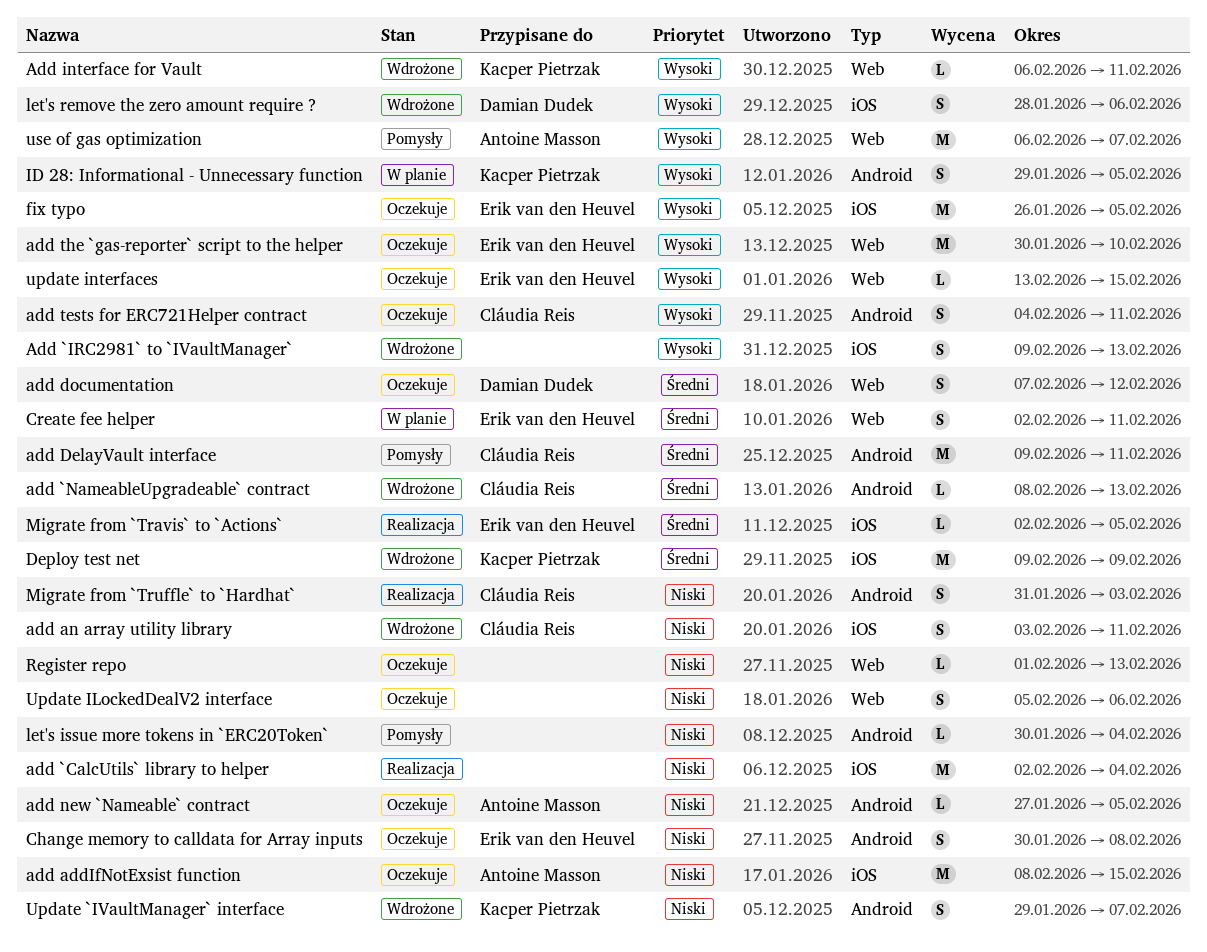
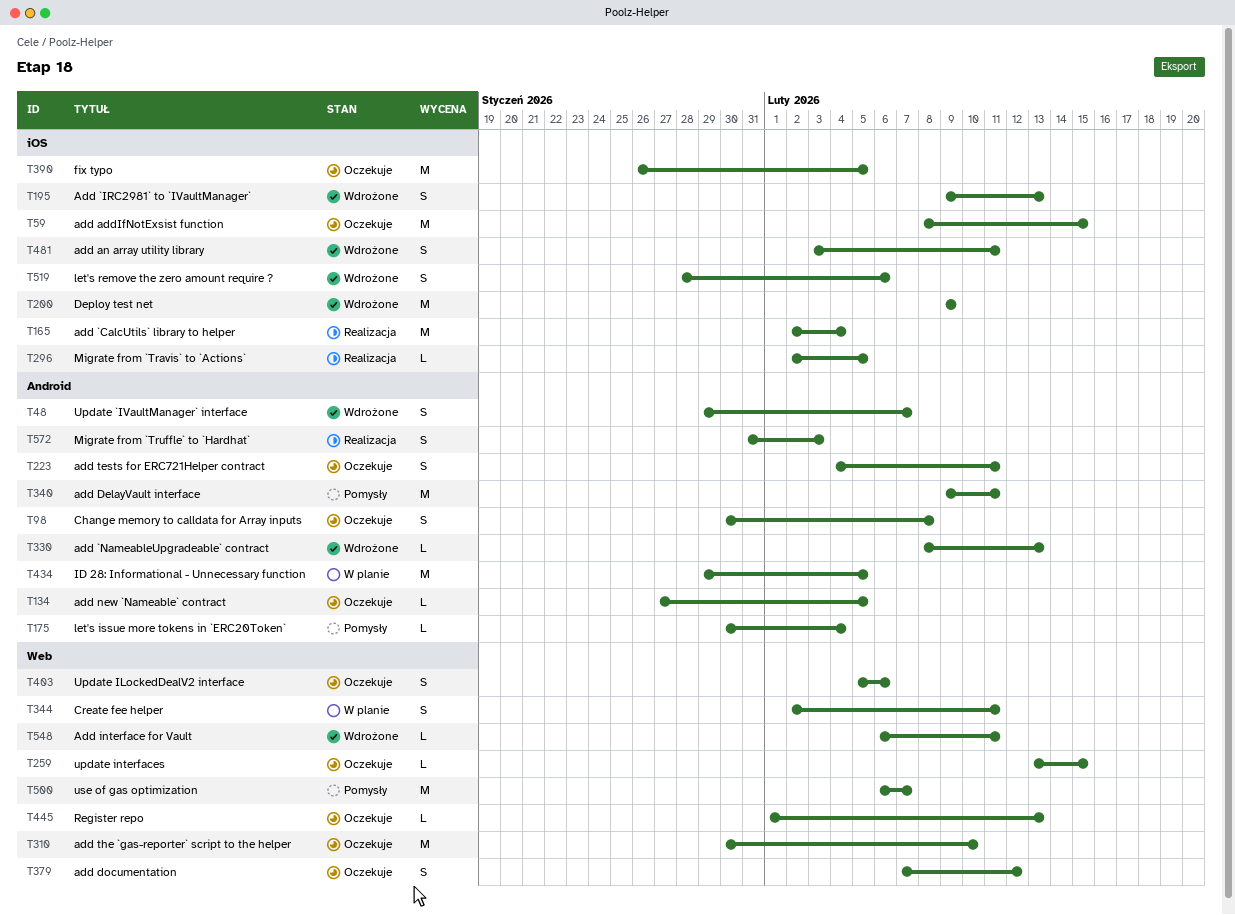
ID 28: Informational - Unnecessary function, estimate: S -> M

